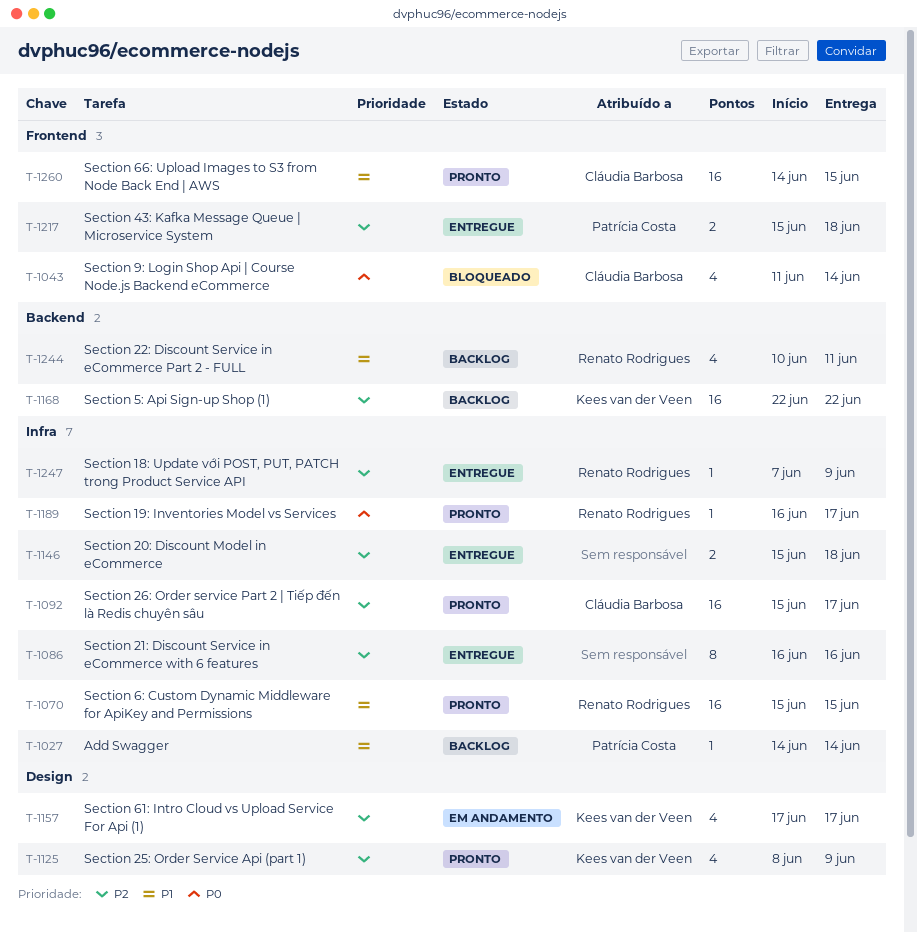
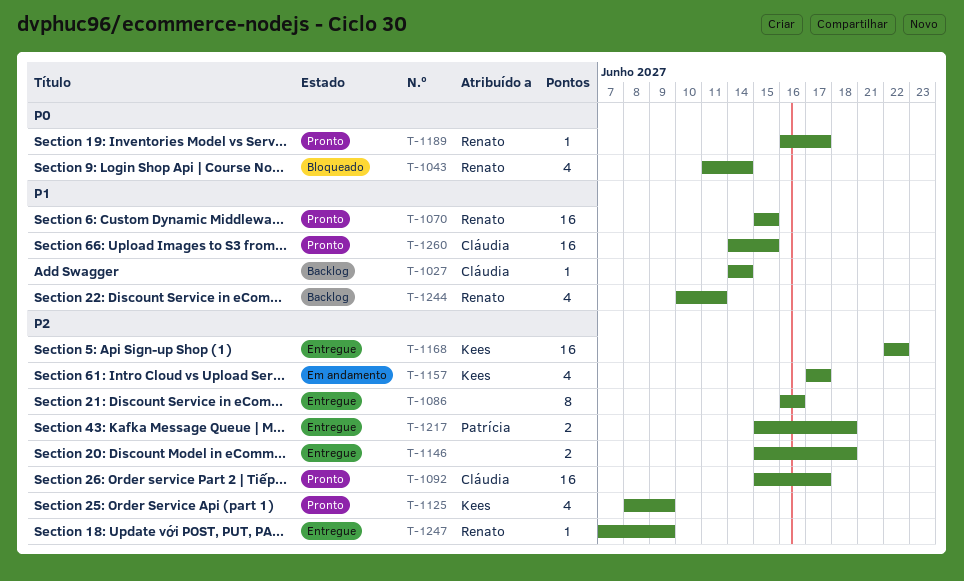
T-1027, owner: Patrícia Costa -> Cláudia Barbosa
T-1043, owner: Cláudia Barbosa -> Renato Rodrigues
T-1168, status: Backlog -> Entregue

